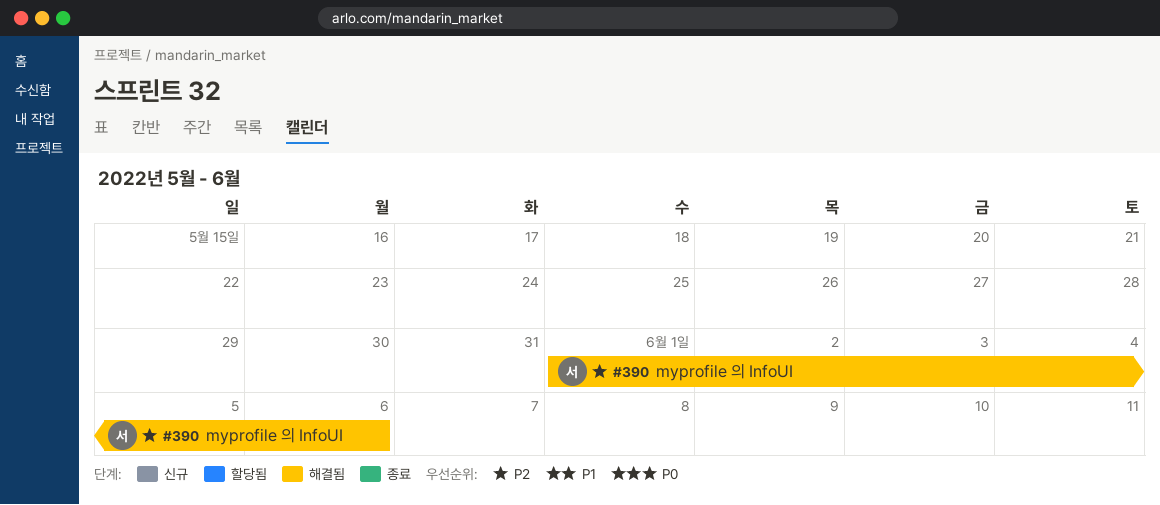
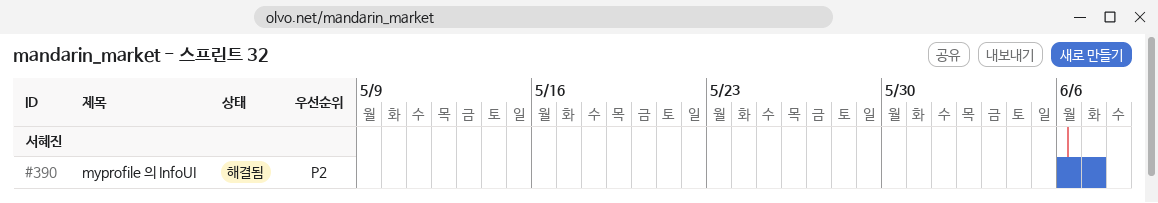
#390, start: Jun 1 -> Jun 6
#390, due: Jun 6 -> Jun 7

